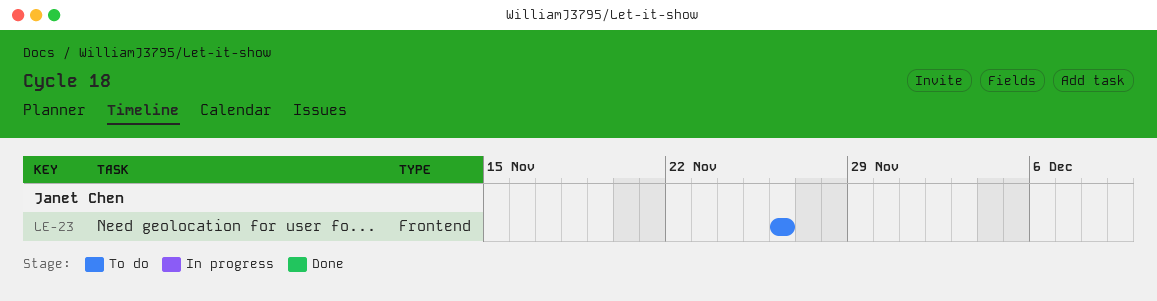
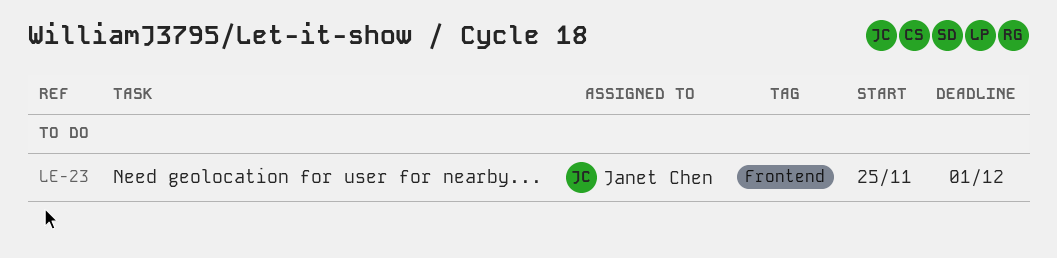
LE-23, start: Nov 26 -> Nov 25
LE-23, due: Nov 26 -> Dec 1

